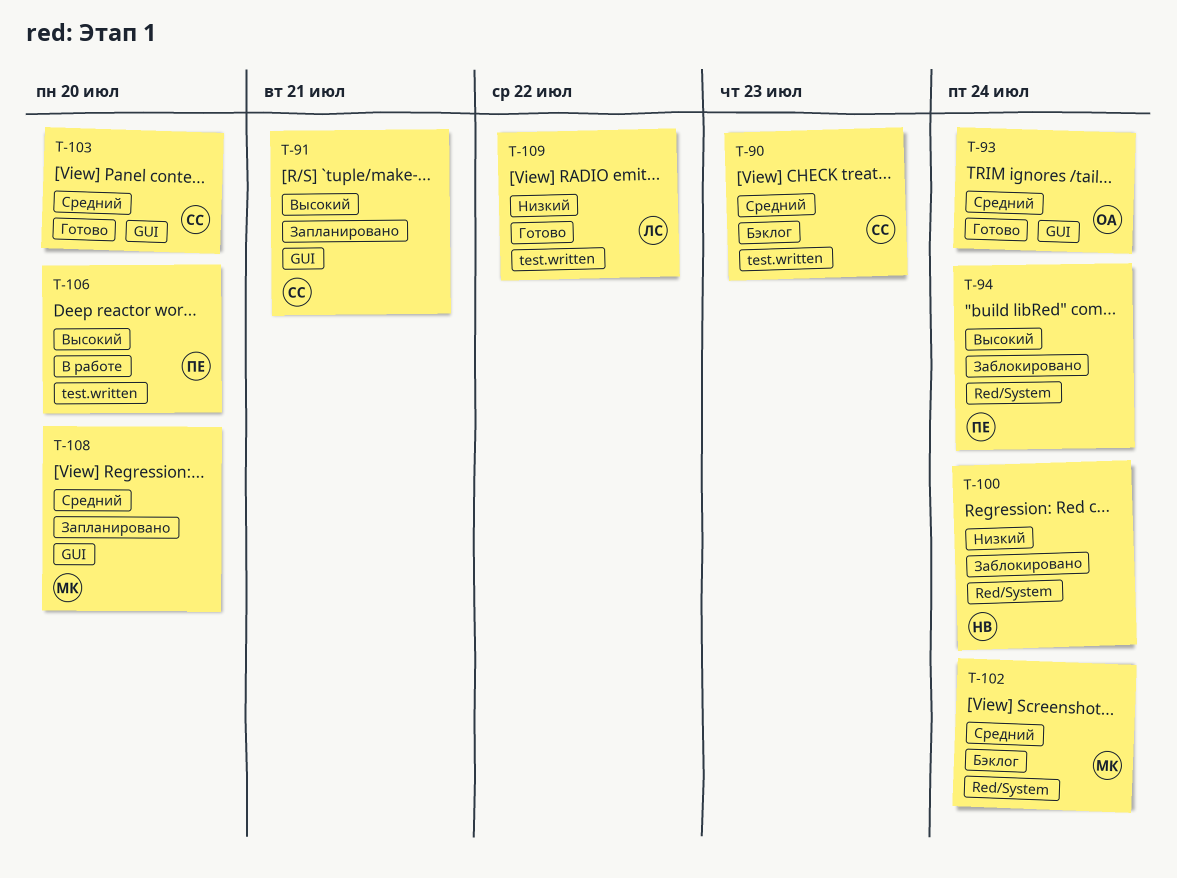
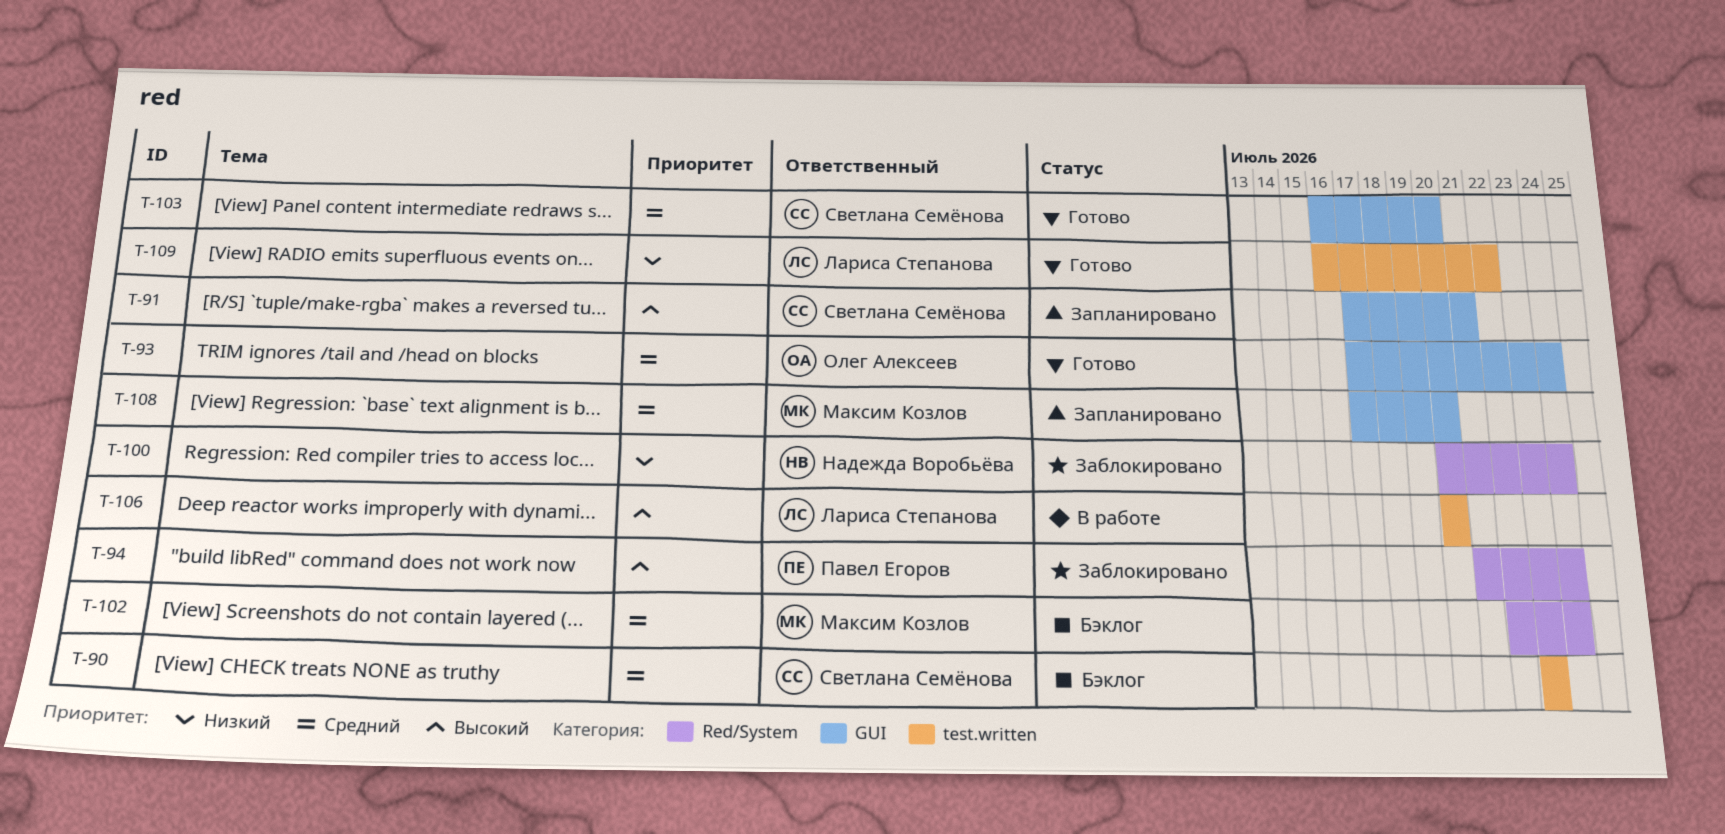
T-106, owner: Павел Егоров -> Лариса Степанова

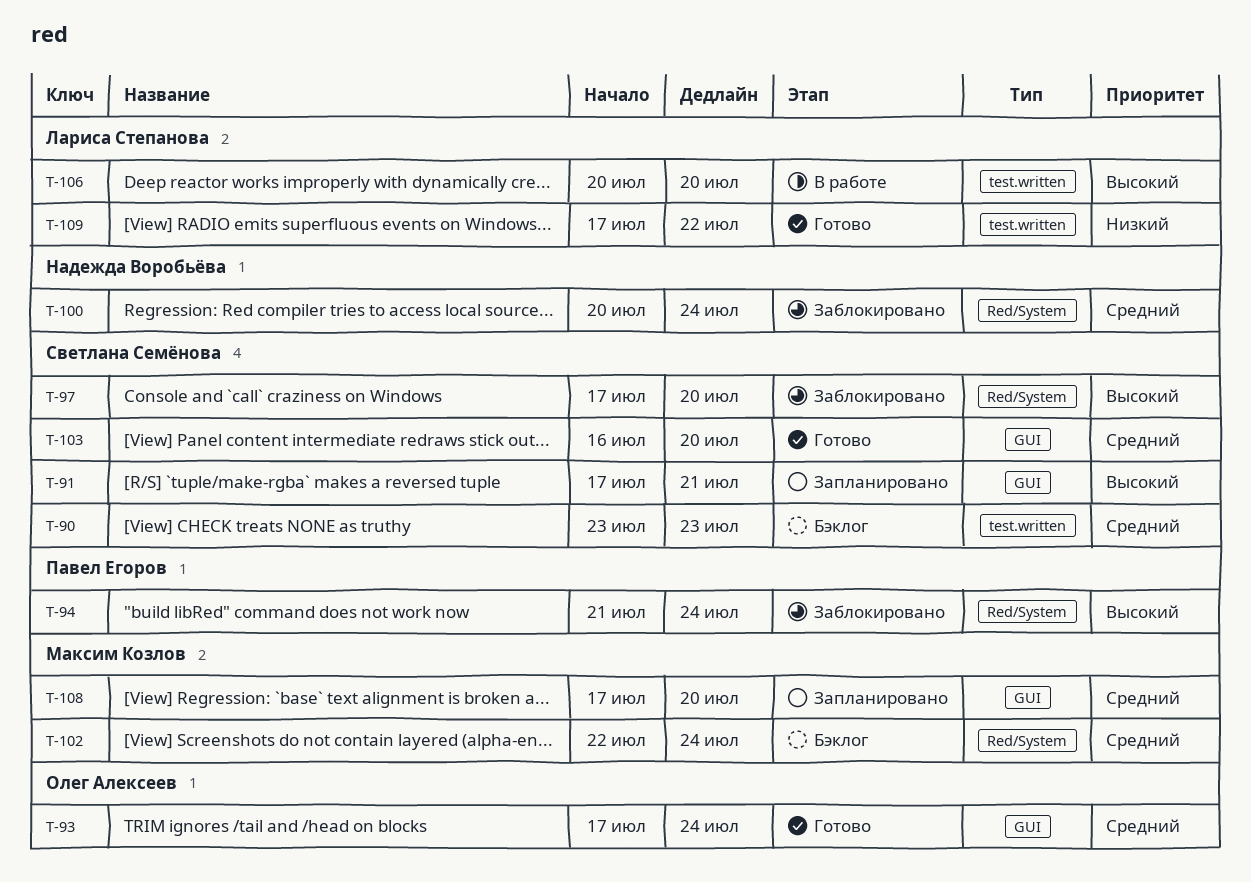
T-97: none -> present
T-100, priority: Низкий -> Средний
T-109, start: Jul 16 -> Jul 17

